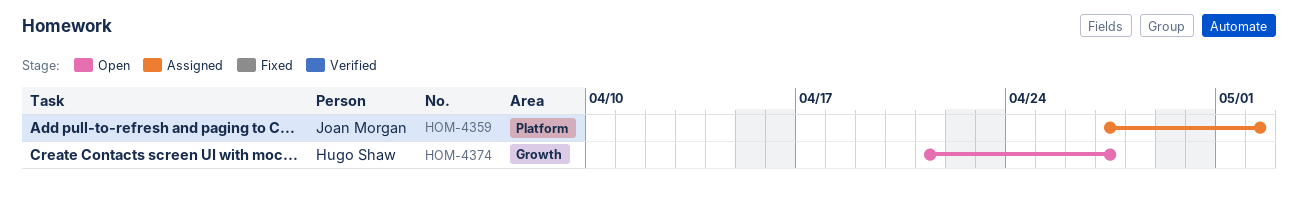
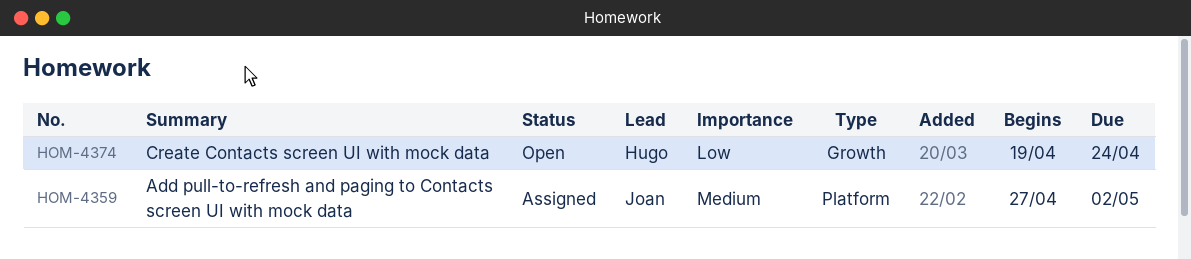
HOM-4374, start: Apr 21 -> Apr 19
HOM-4374, due: Apr 27 -> Apr 24

